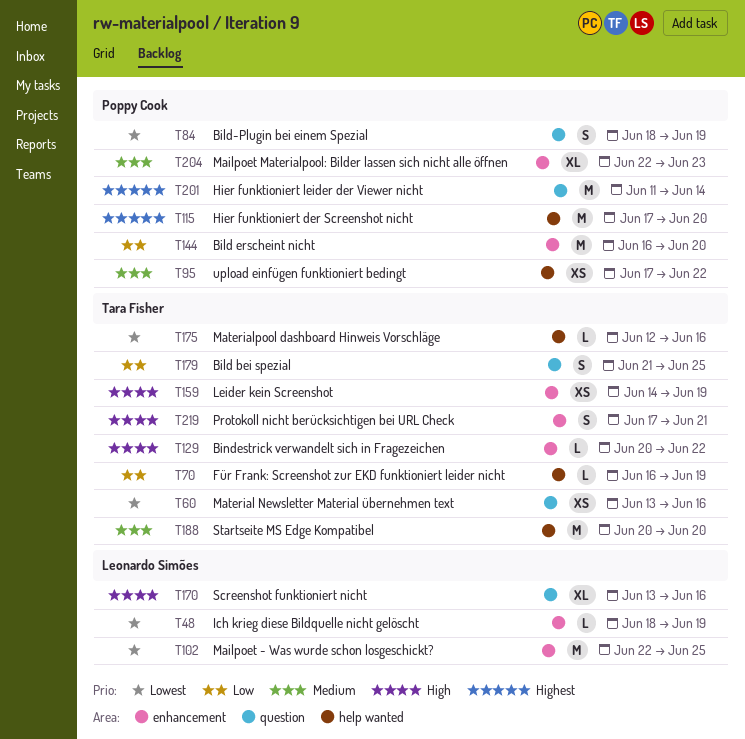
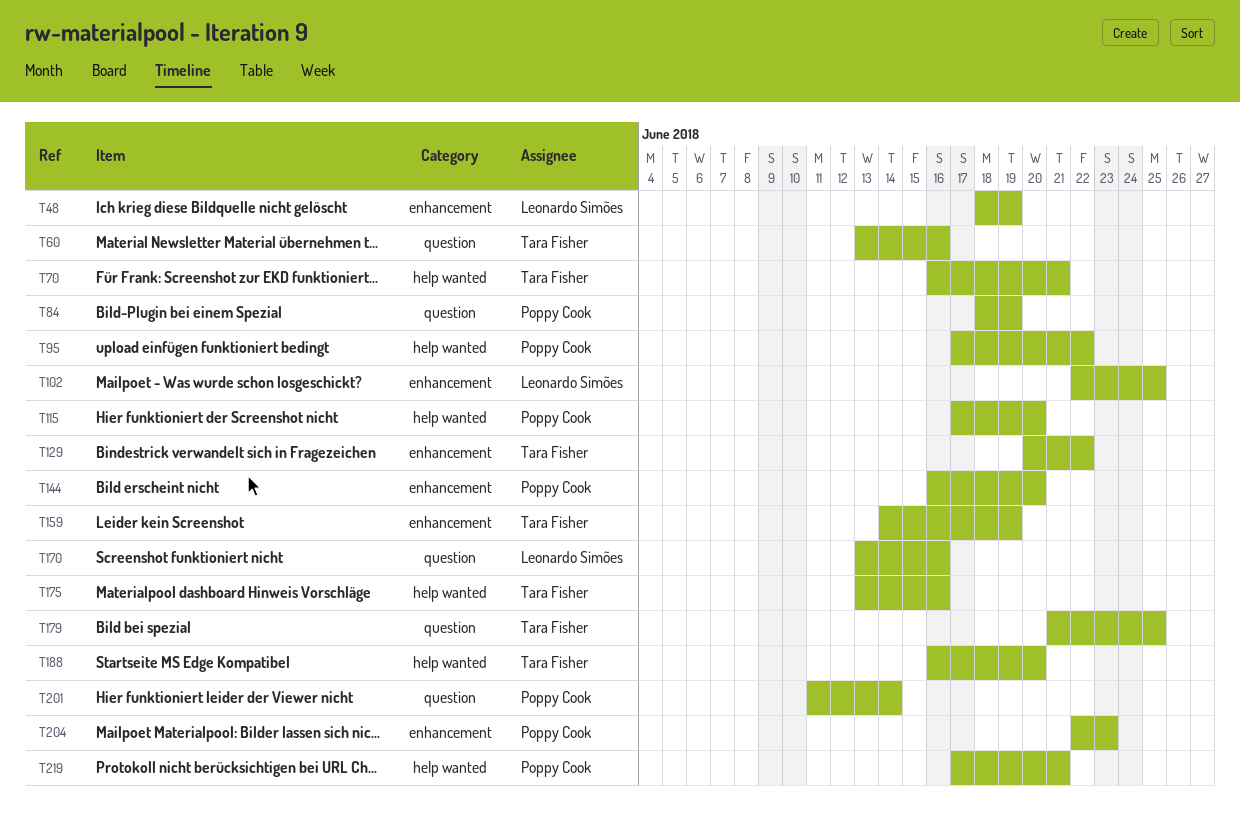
T70, due: Jun 19 -> Jun 21
T175, start: Jun 12 -> Jun 13
T188, start: Jun 20 -> Jun 16
T219, owner: Tara Fisher -> Poppy Cook
T219, label: enhancement -> help wanted

